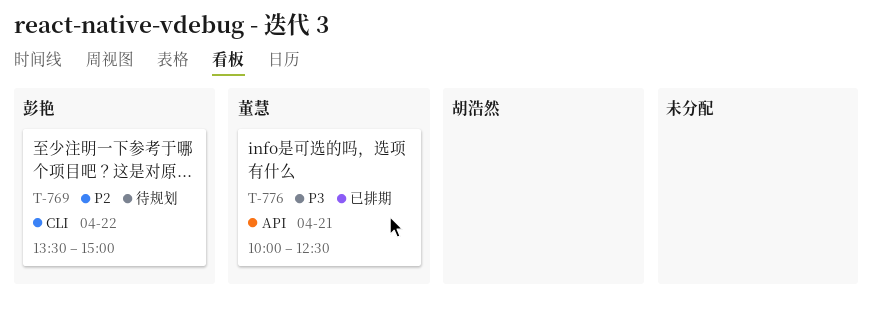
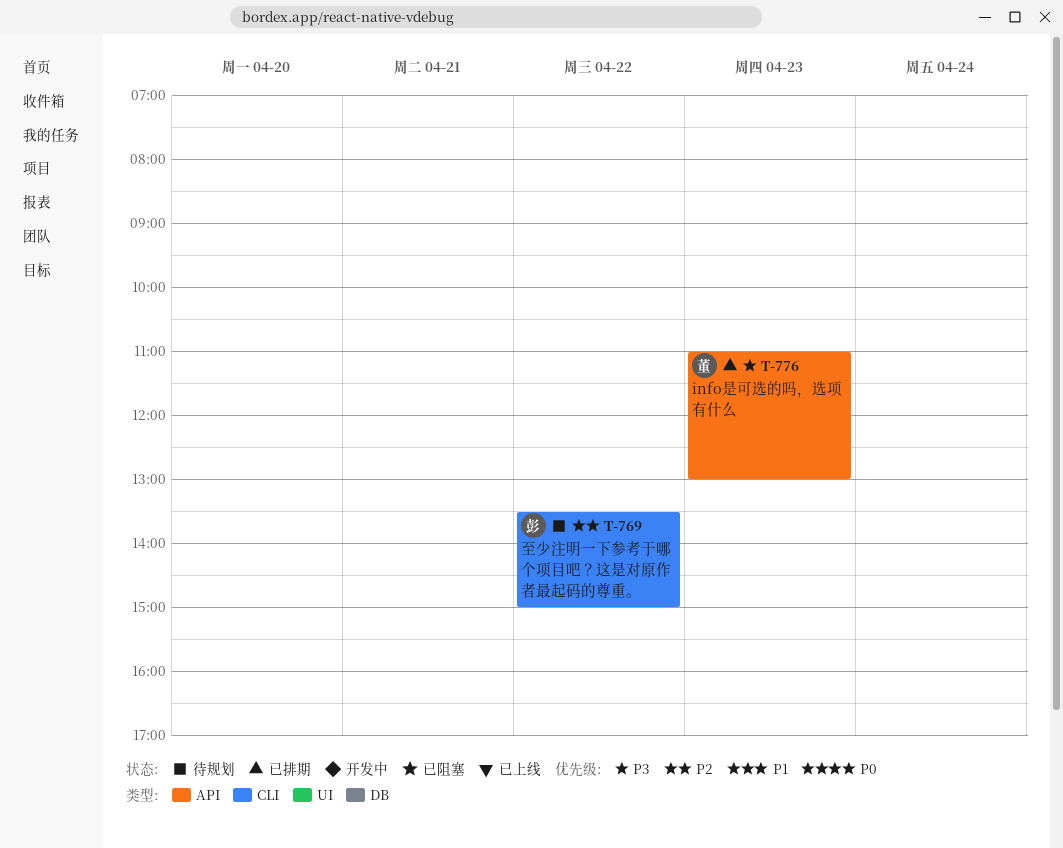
T-776, day: Apr 21 -> Apr 23
T-776, begins: 10:00 -> 11:00
T-776, ends: 12:30 -> 13:00

